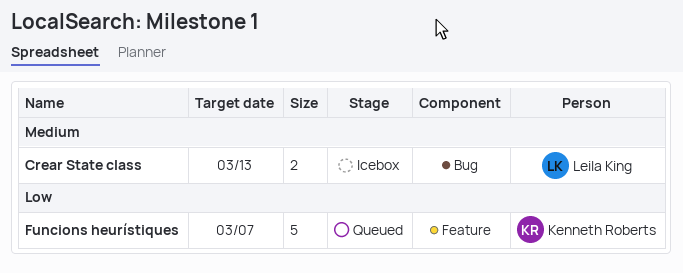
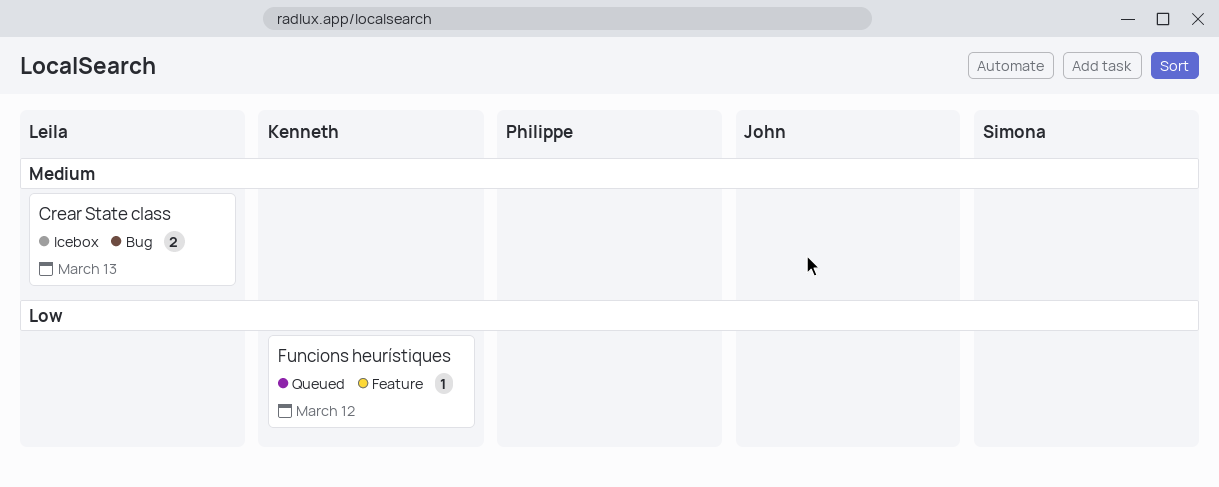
Funcions heurístiques, estimate: 5 -> 1
Funcions heurístiques, due: Mar 7 -> Mar 12

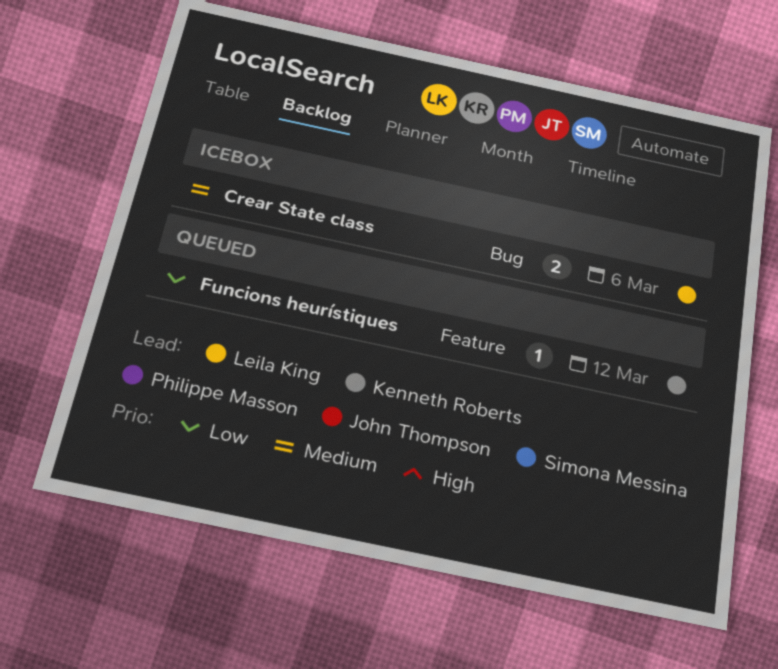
Crear State class, due: Mar 13 -> Mar 6

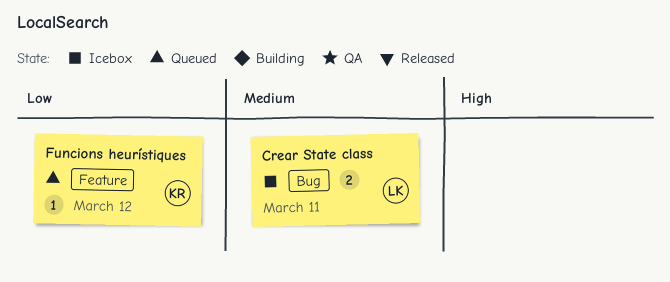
Crear State class, due: Mar 6 -> Mar 11

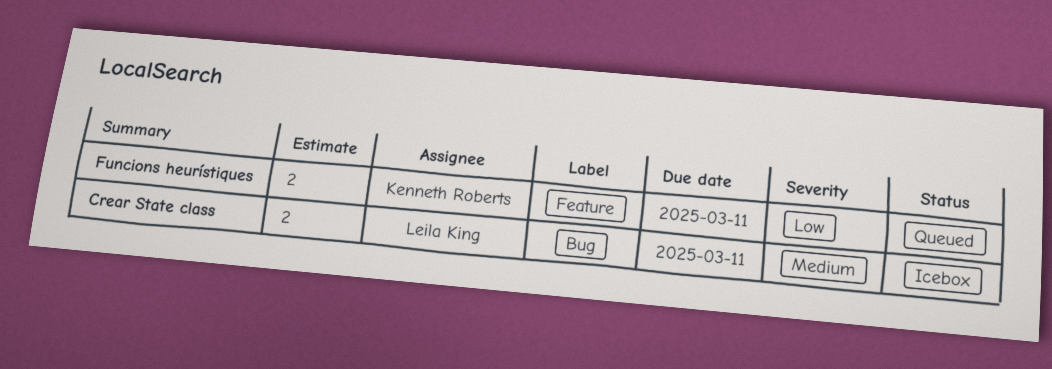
Funcions heurístiques, estimate: 1 -> 2
Funcions heurístiques, due: Mar 12 -> Mar 11

